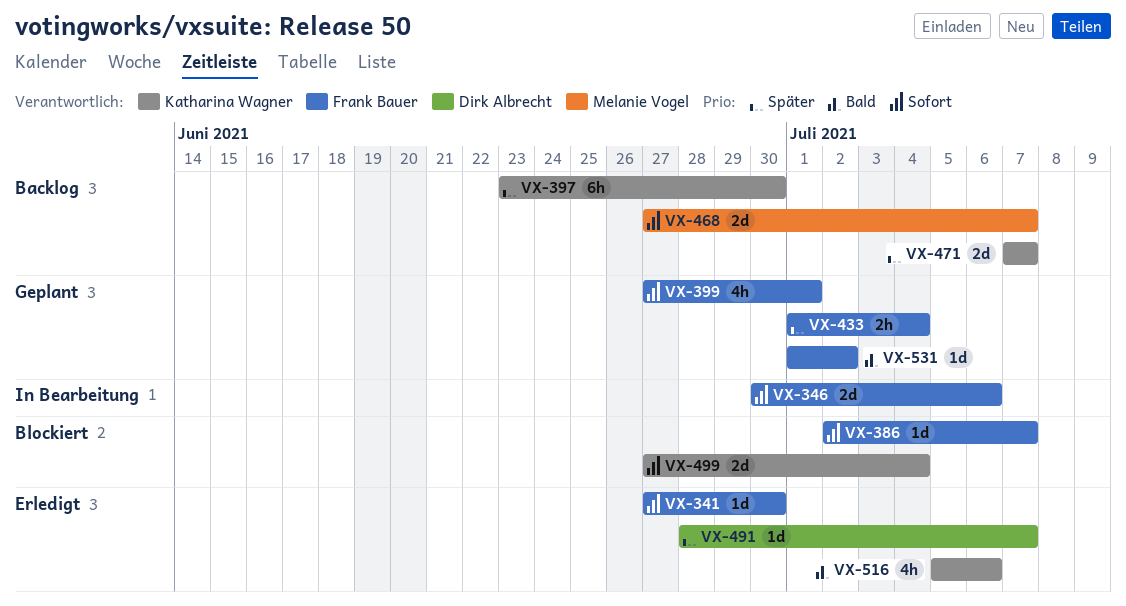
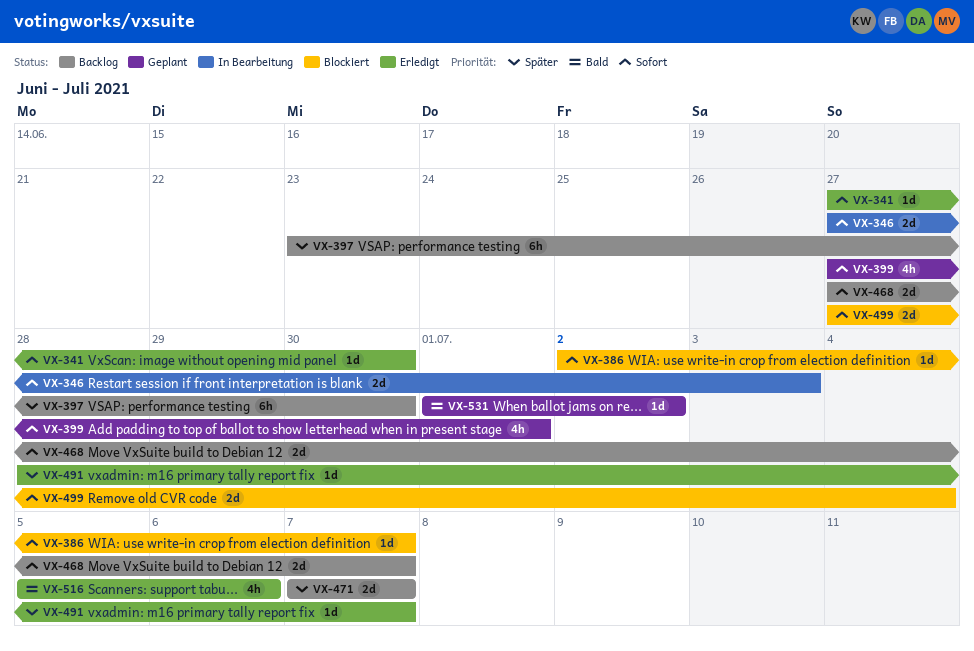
VX-346, start: Jun 30 -> Jun 27
VX-346, due: Jul 6 -> Jul 3
VX-433: present -> none

